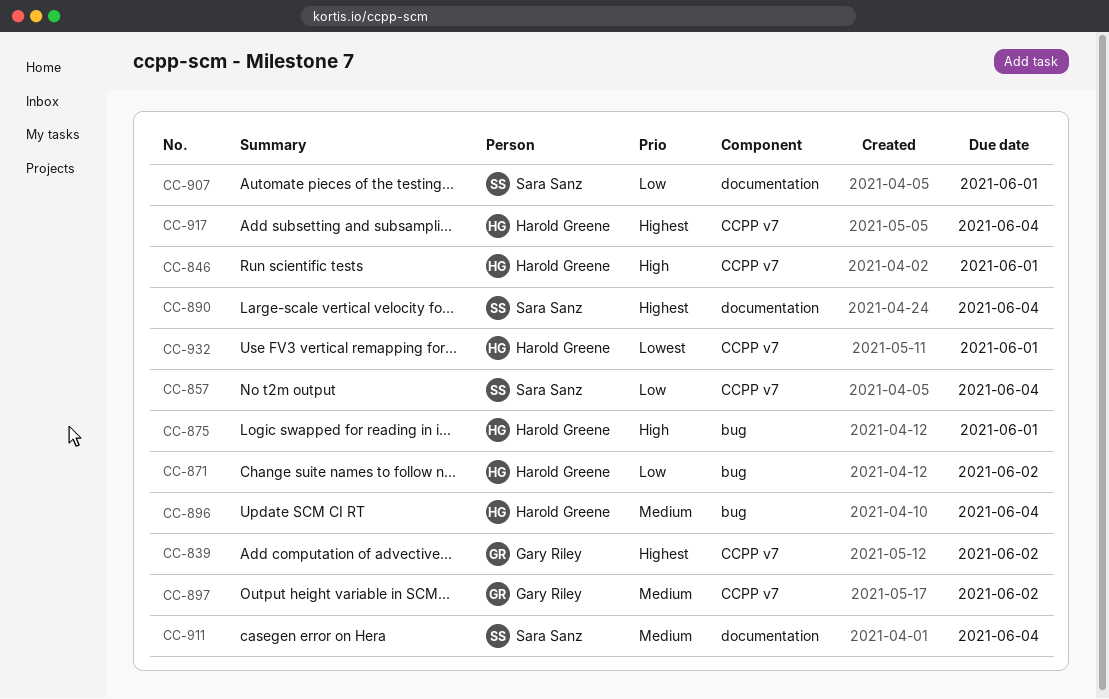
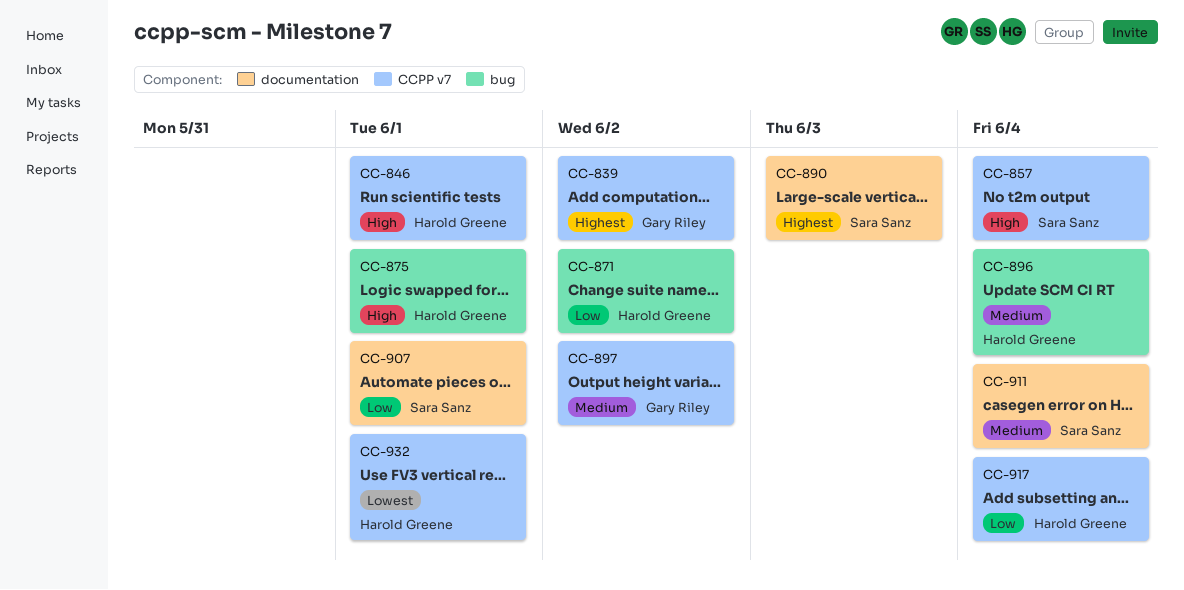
CC-857, priority: Low -> High
CC-890, due: Jun 4 -> Jun 3
CC-917, priority: Highest -> Low

